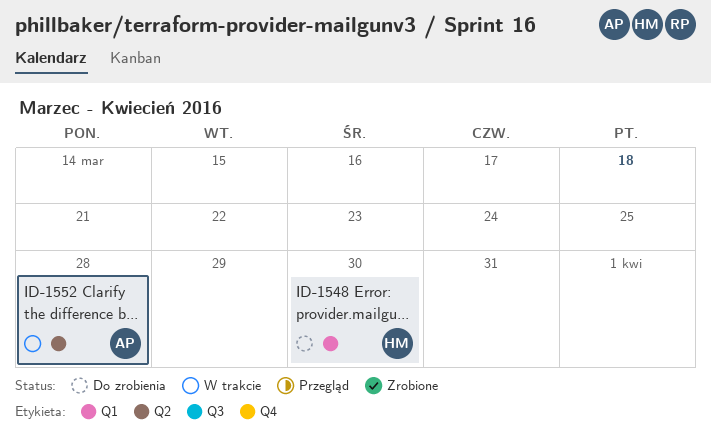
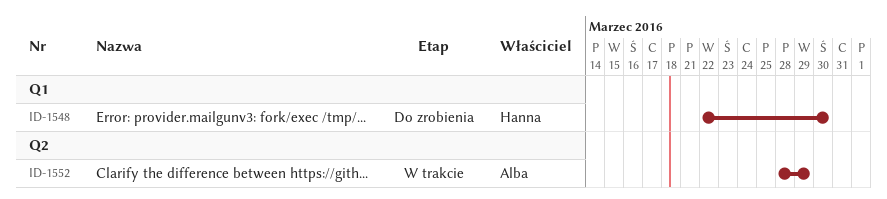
ID-1552, due: Mar 28 -> Mar 29

